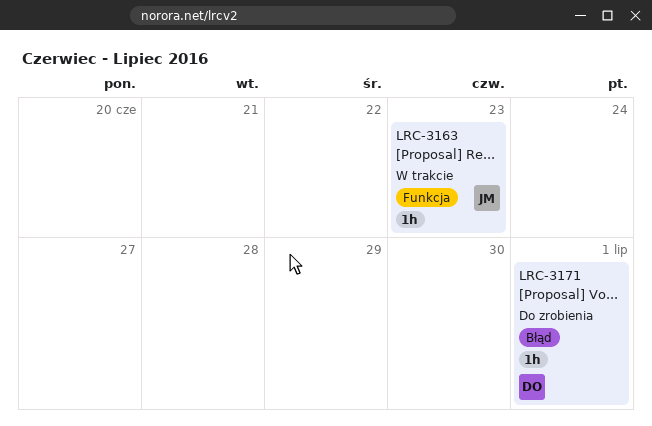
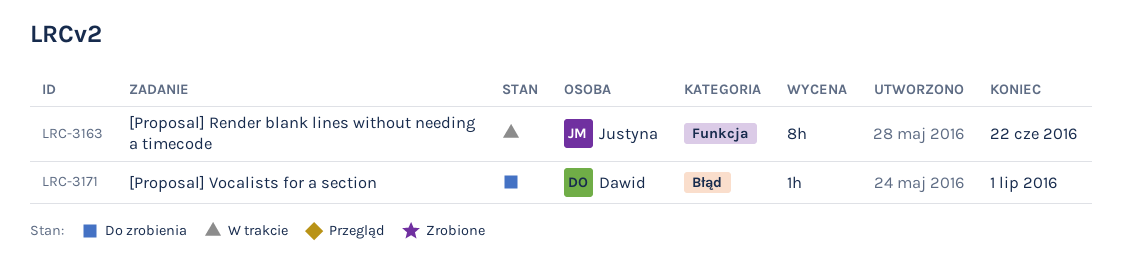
LRC-3163, estimate: 1h -> 8h
LRC-3163, due: Jun 23 -> Jun 22

